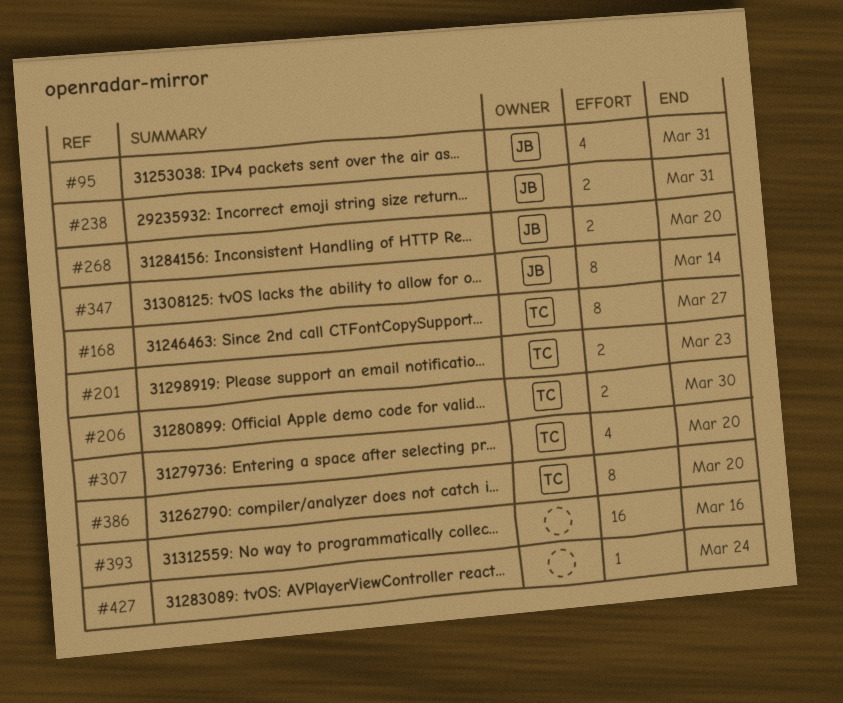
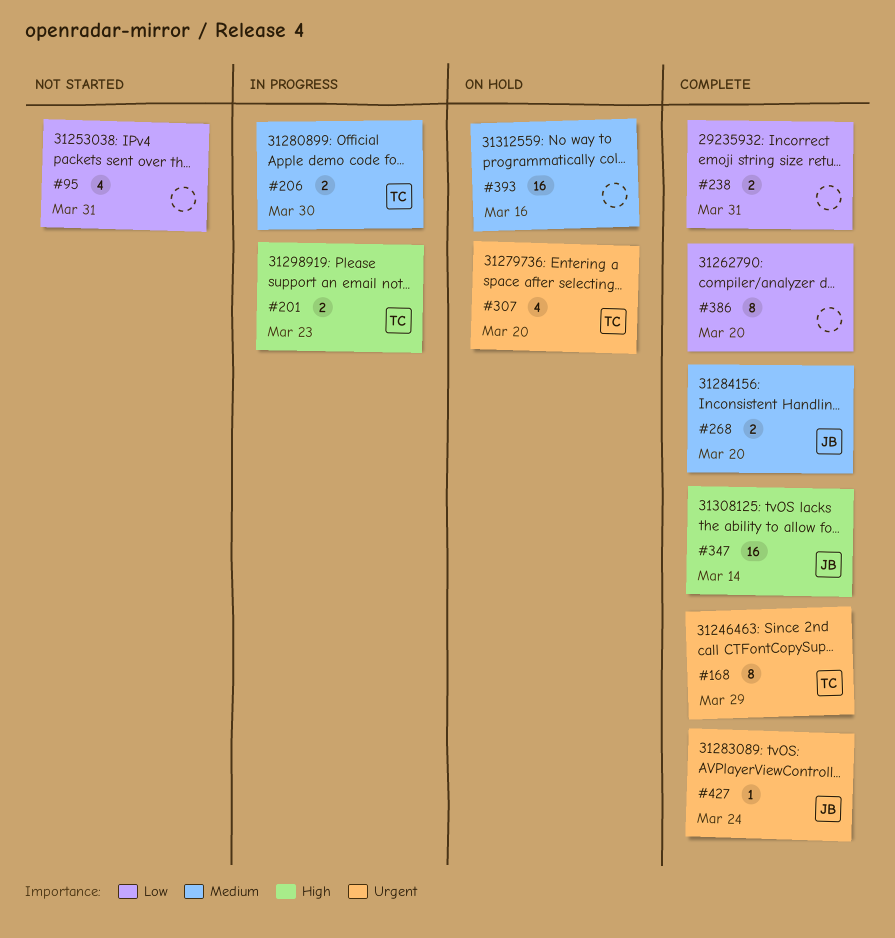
#95, owner: JB -> none
#168, due: Mar 27 -> Mar 29
#238, owner: JB -> none
#347, estimate: 8 -> 16
#386, owner: TC -> none
#427, owner: none -> JB

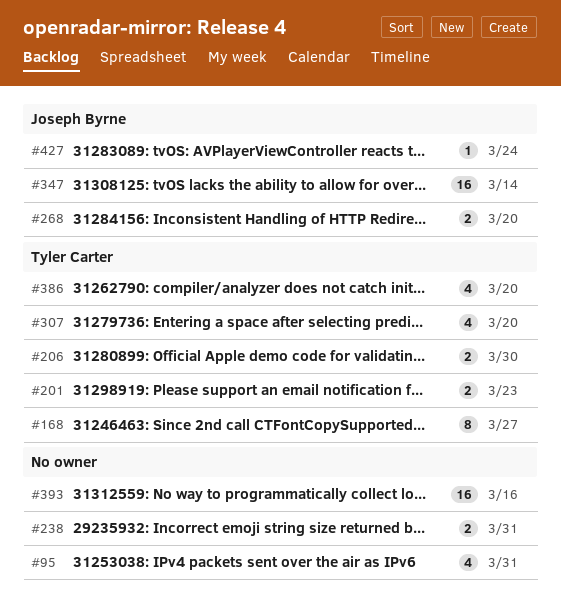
#168, due: Mar 29 -> Mar 27
#386, owner: none -> Tyler Carter
#386, estimate: 8 -> 4

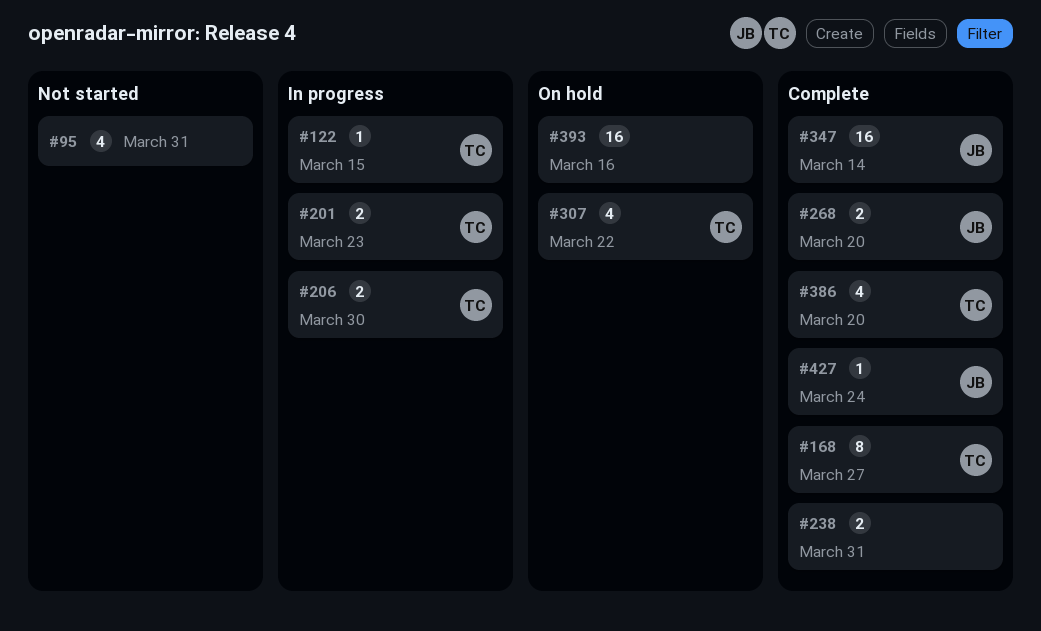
#122: none -> present
#307, due: Mar 20 -> Mar 22

